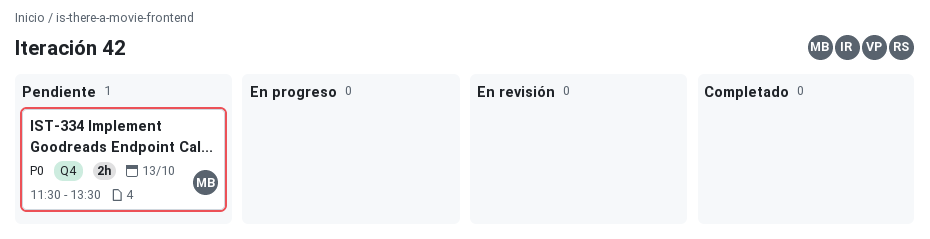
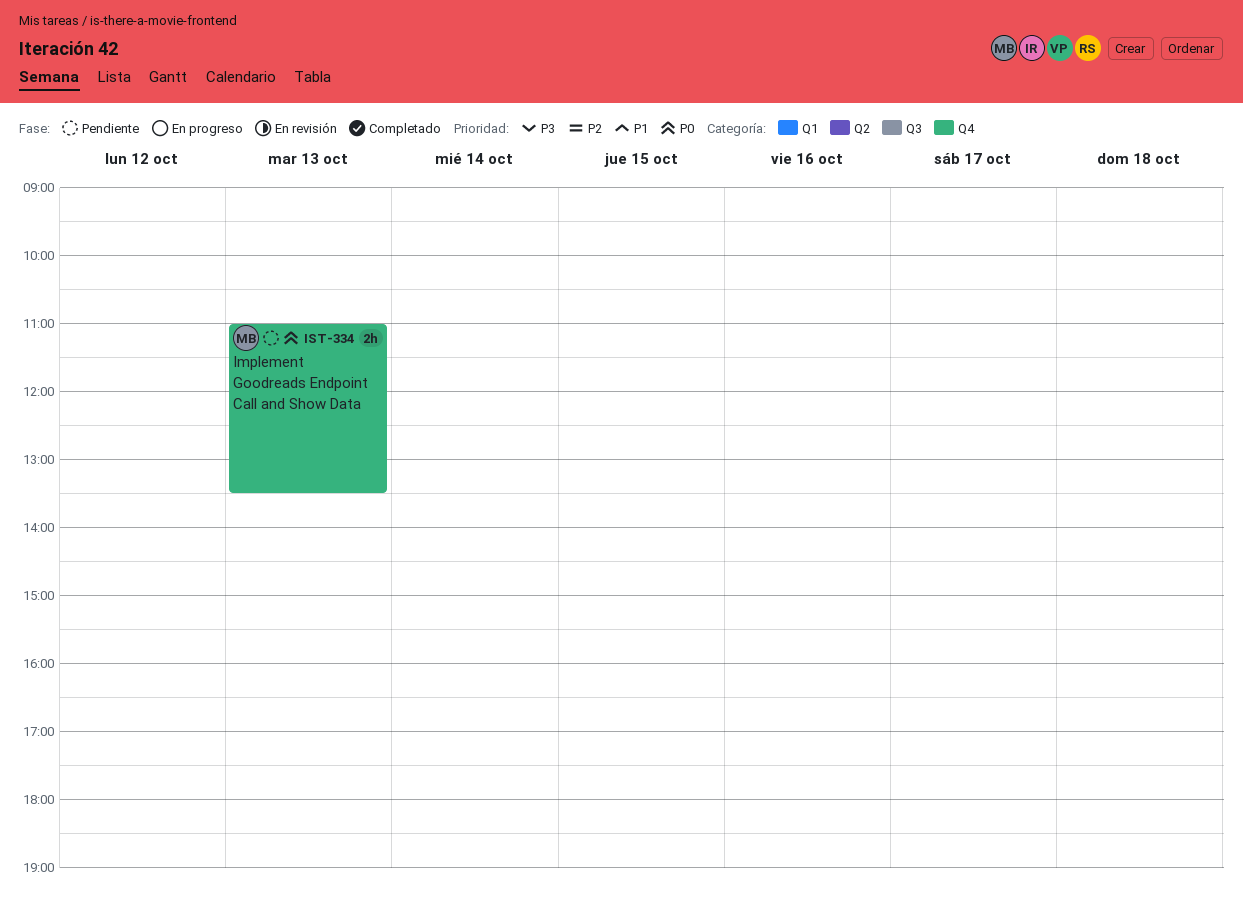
IST-334, begins: 11:30 -> 11:00

